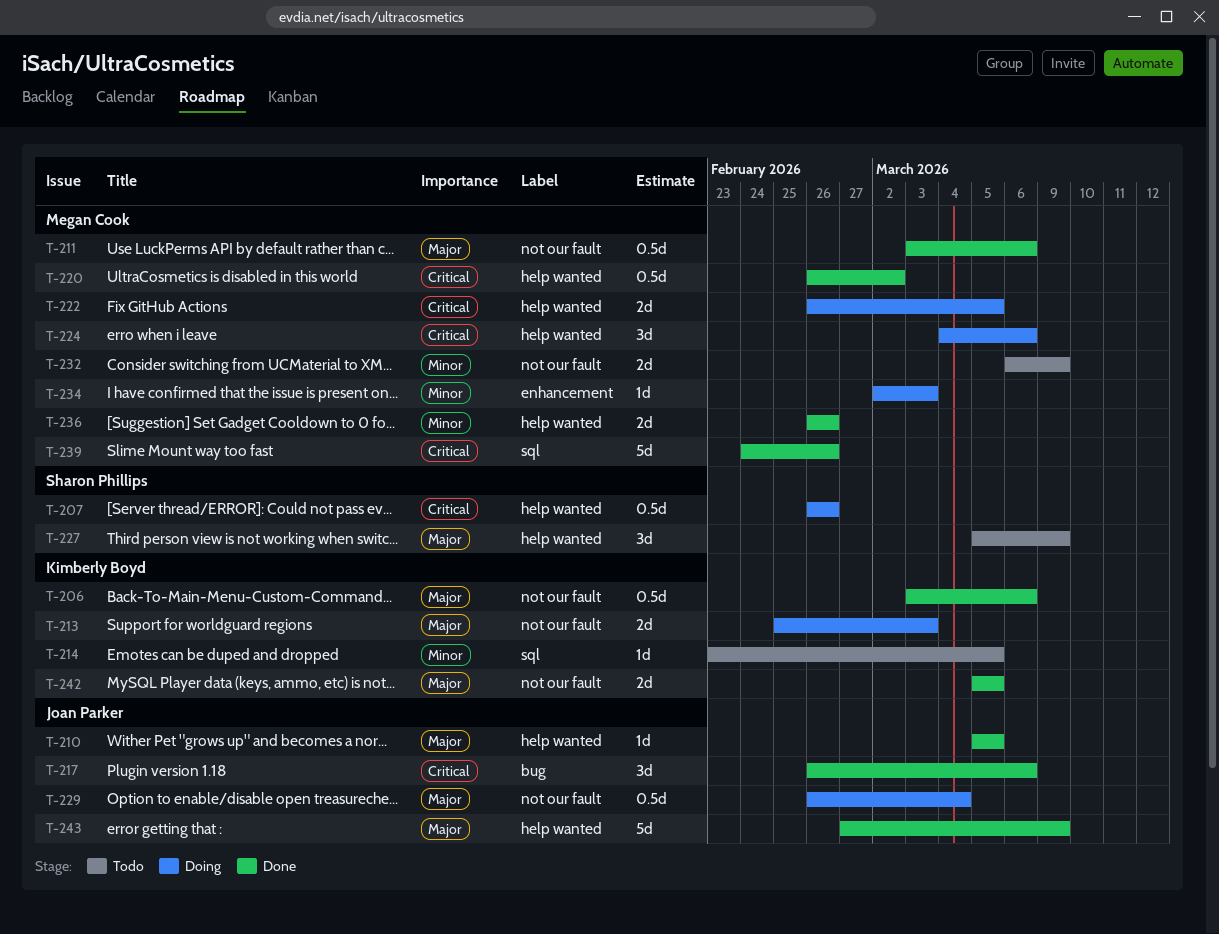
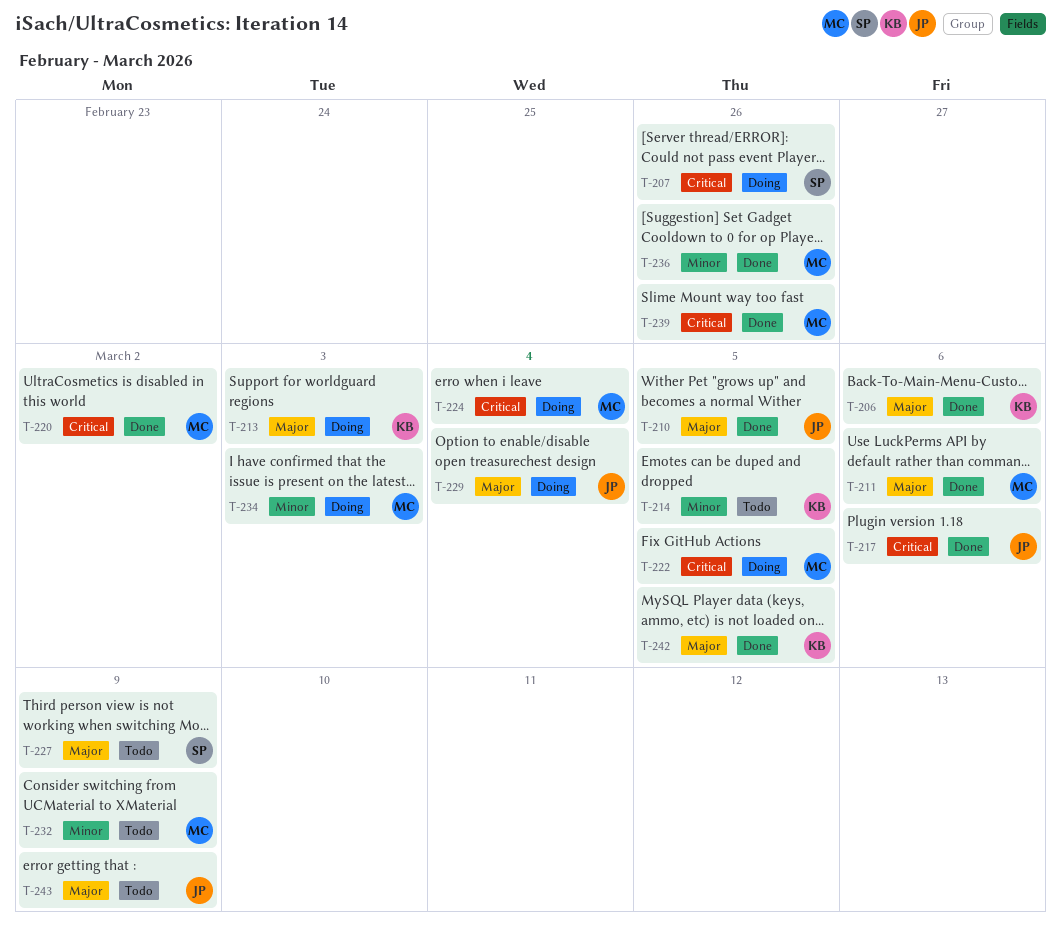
T-224, due: Mar 6 -> Mar 4
T-243, status: Done -> Todo

